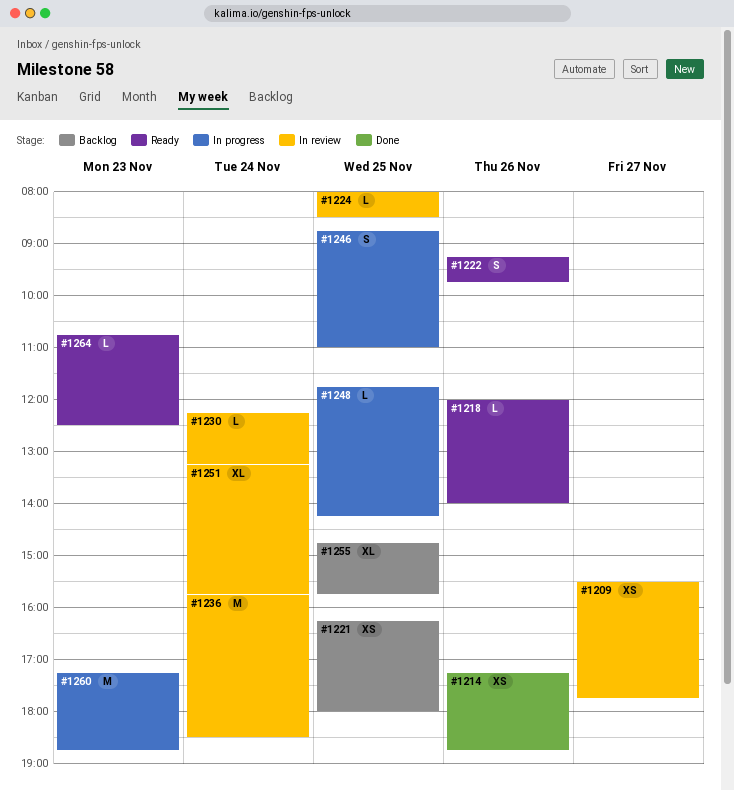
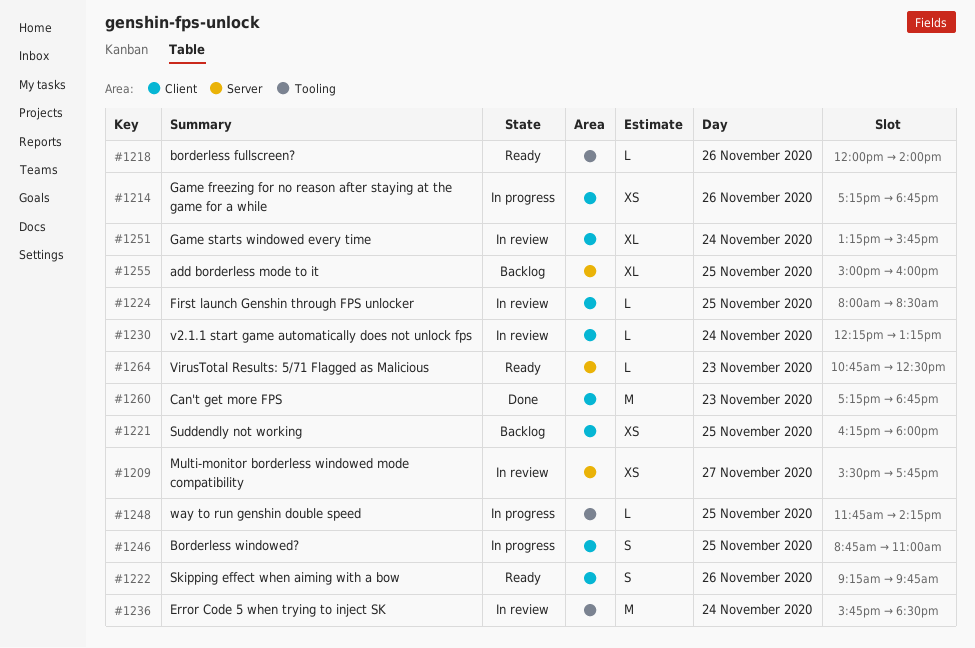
#1214, status: Done -> In progress
#1255, begins: 14:45 -> 15:00
#1255, ends: 15:45 -> 16:00
#1260, status: In progress -> Done

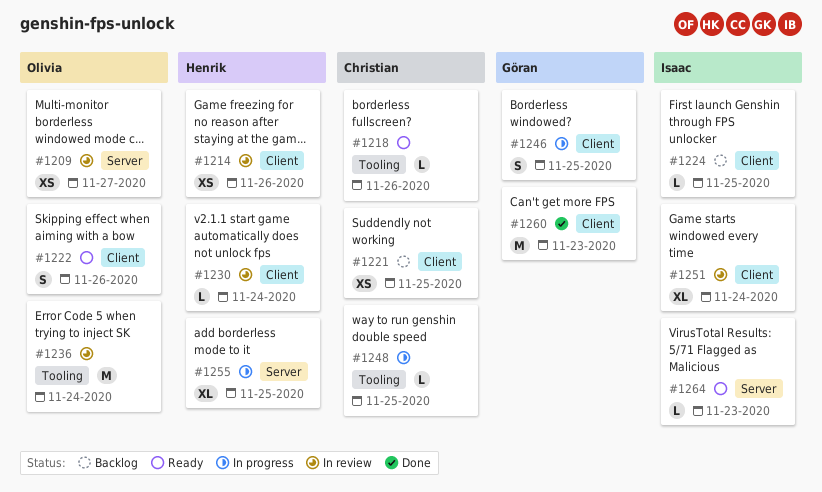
#1214, status: In progress -> In review
#1224, status: In review -> Backlog
#1255, status: Backlog -> In progress

